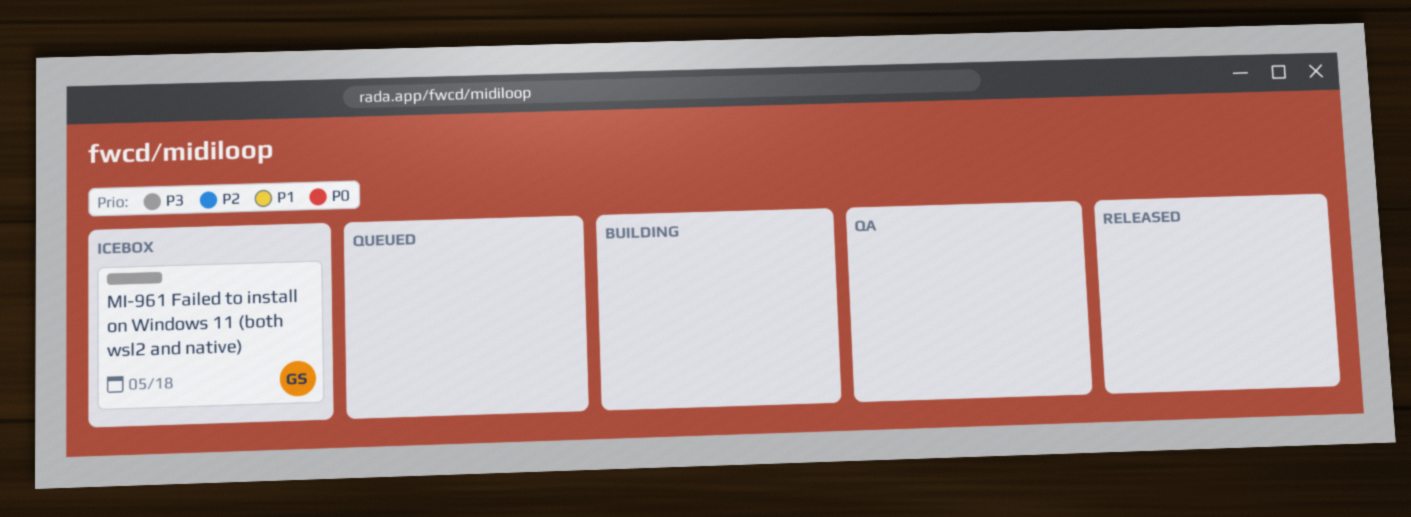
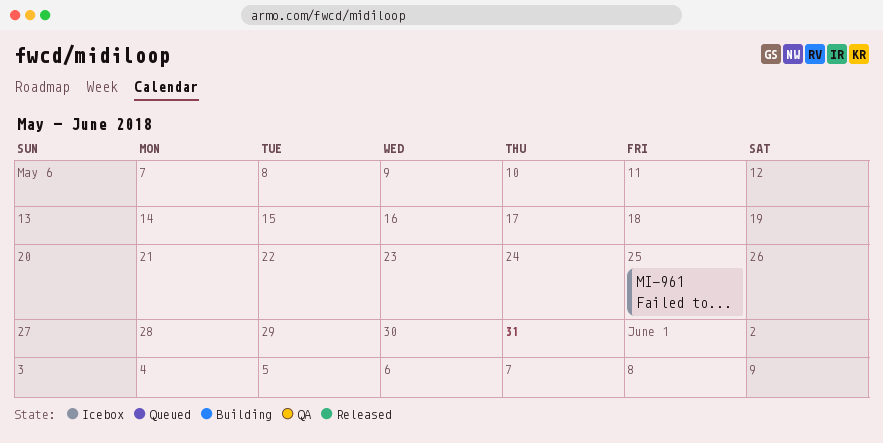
MI-961, due: May 18 -> May 25

